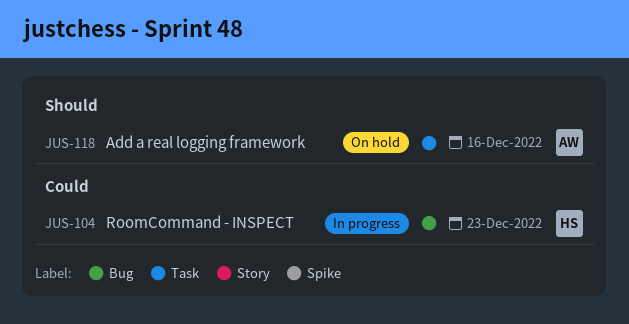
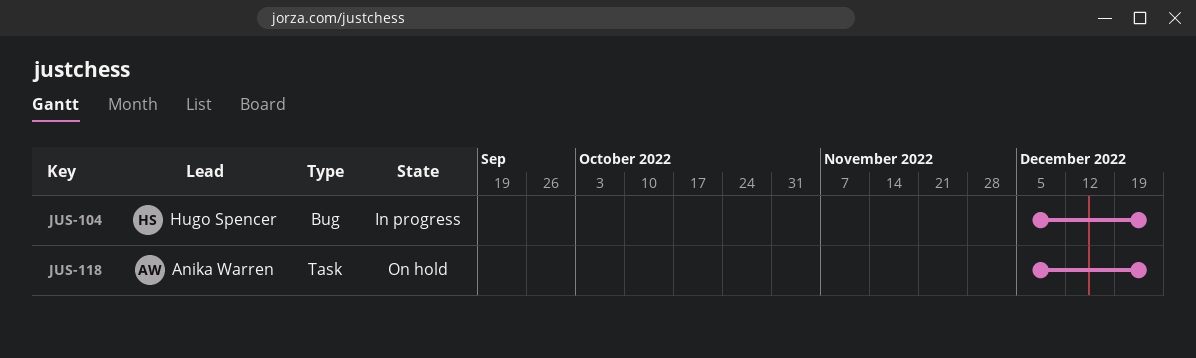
JUS-118, due: Dec 16 -> Dec 23

